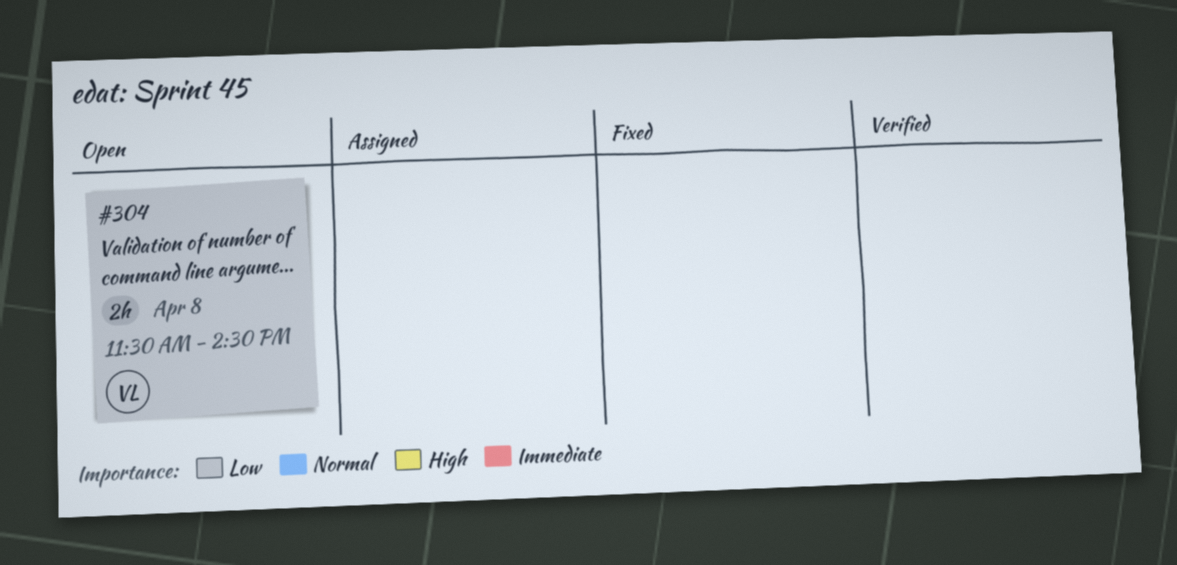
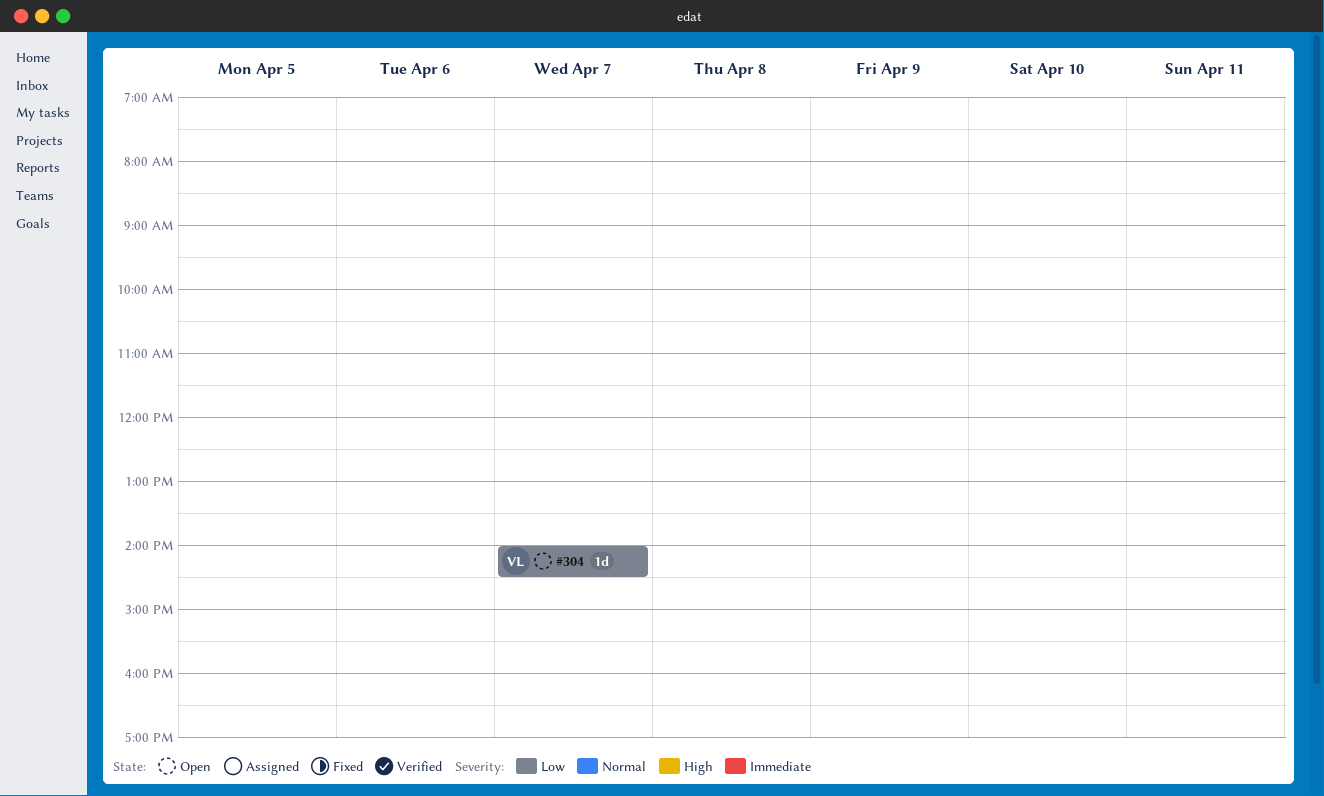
#304, estimate: 2h -> 1d
#304, day: Apr 8 -> Apr 7
#304, begins: 11:30 -> 14:00

